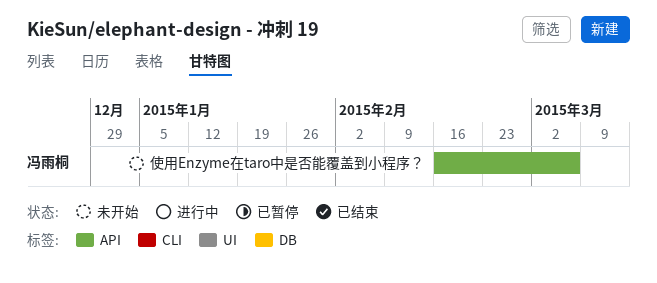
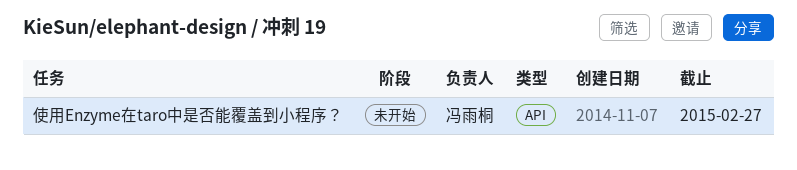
使用Enzyme在taro中是否能覆盖到小程序？, due: Mar 6 -> Feb 27

